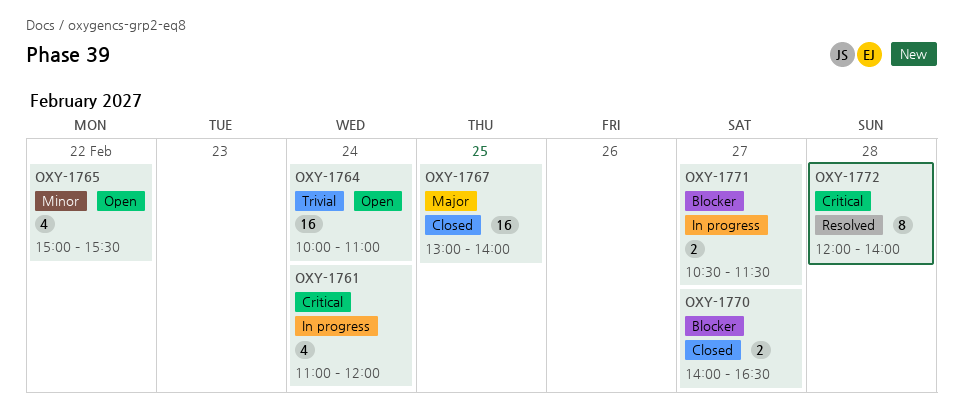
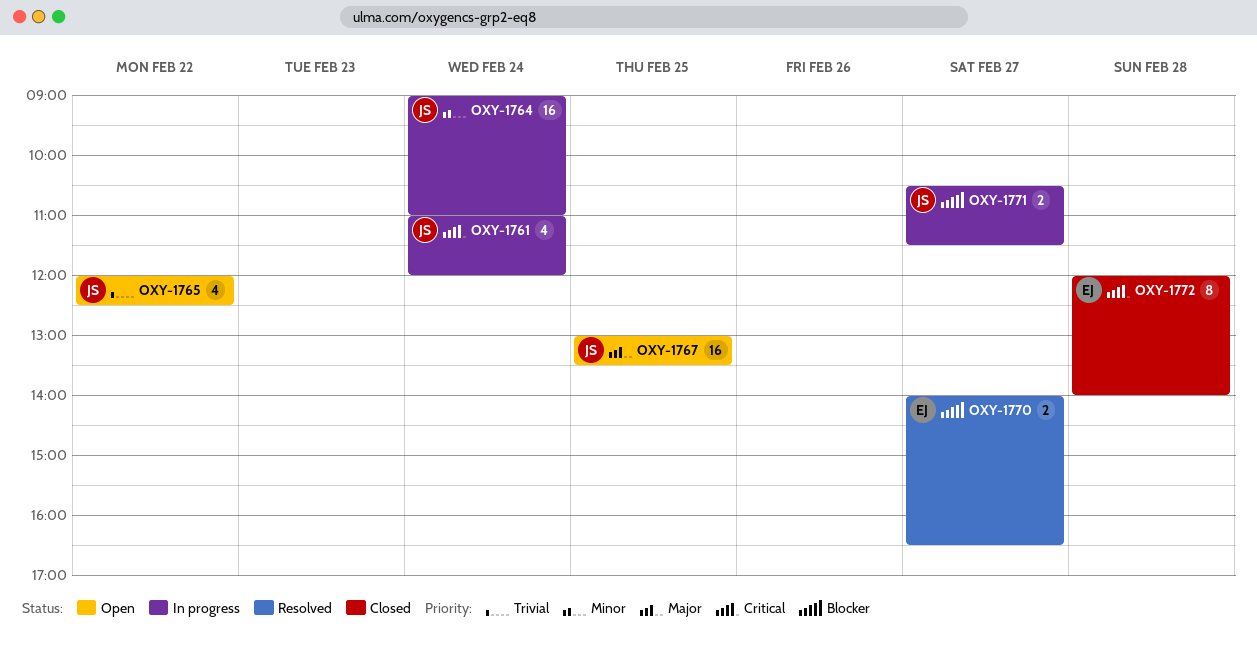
OXY-1764, status: Open -> In progress
OXY-1764, priority: Trivial -> Minor
OXY-1764, begins: 10:00 -> 09:00
OXY-1765, priority: Minor -> Trivial
OXY-1765, begins: 15:00 -> 12:00
OXY-1765, ends: 15:30 -> 12:30
OXY-1767, status: Closed -> Open
OXY-1767, ends: 14:00 -> 13:30
OXY-1770, status: Closed -> Resolved
OXY-1772, status: Resolved -> Closed

